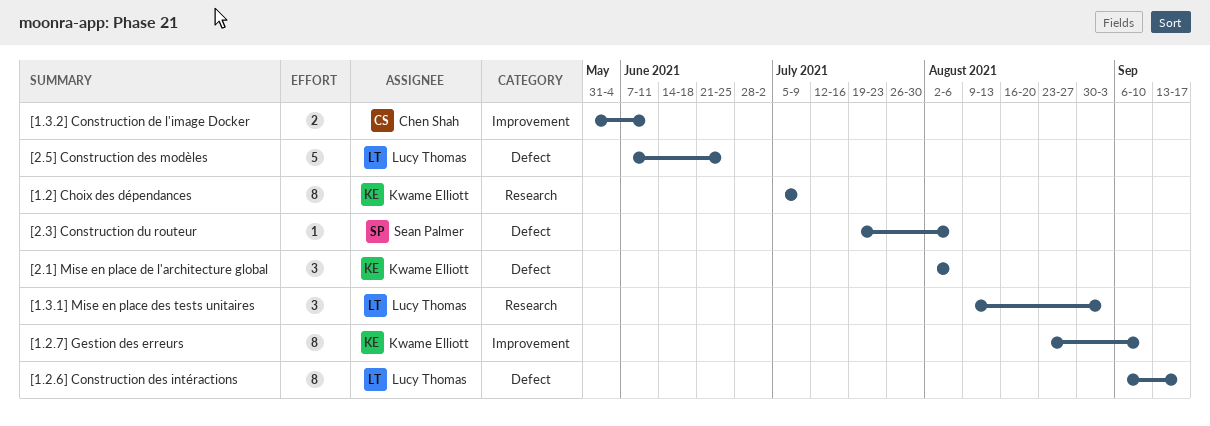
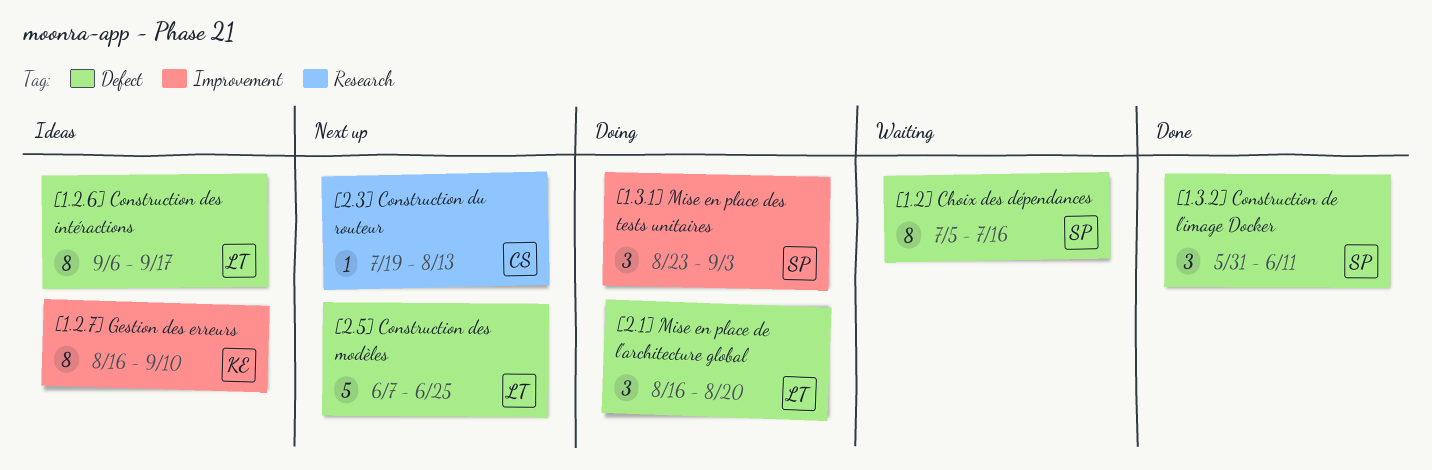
[1.2.7] Gestion des erreurs, start: Aug 23 -> Aug 16
[1.2] Choix des dépendances, owner: Kwame Elliott -> Sean Palmer
[1.2] Choix des dépendances, label: Research -> Defect
[1.2] Choix des dépendances, due: Jul 9 -> Jul 16
[1.3.1] Mise en place des tests unitaires, owner: Lucy Thomas -> Sean Palmer
[1.3.1] Mise en place des tests unitaires, label: Research -> Improvement
[1.3.1] Mise en place des tests unitaires, start: Aug 9 -> Aug 23
[1.3.2] Construction de l'image Docker, owner: Chen Shah -> Sean Palmer
[1.3.2] Construction de l'image Docker, label: Improvement -> Defect
[1.3.2] Construction de l'image Docker, estimate: 2 -> 3
[2.1] Mise en place de l'architecture global, owner: Kwame Elliott -> Lucy Thomas
[2.1] Mise en place de l'architecture global, start: Aug 2 -> Aug 16
[2.1] Mise en place de l'architecture global, due: Aug 6 -> Aug 20
[2.3] Construction du routeur, owner: Sean Palmer -> Chen Shah
[2.3] Construction du routeur, label: Defect -> Research
[2.3] Construction du routeur, due: Aug 6 -> Aug 13

